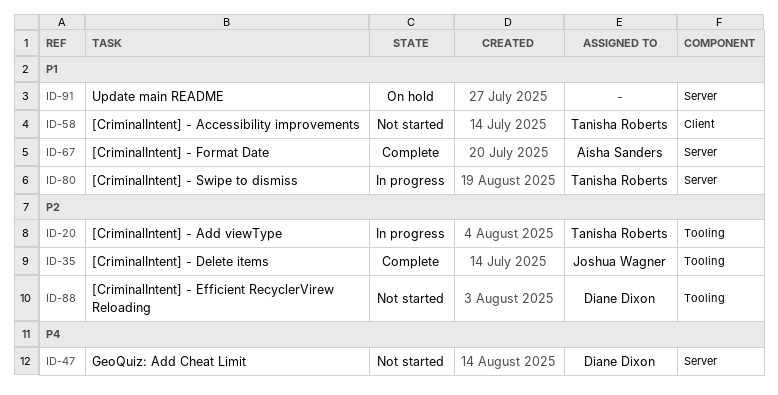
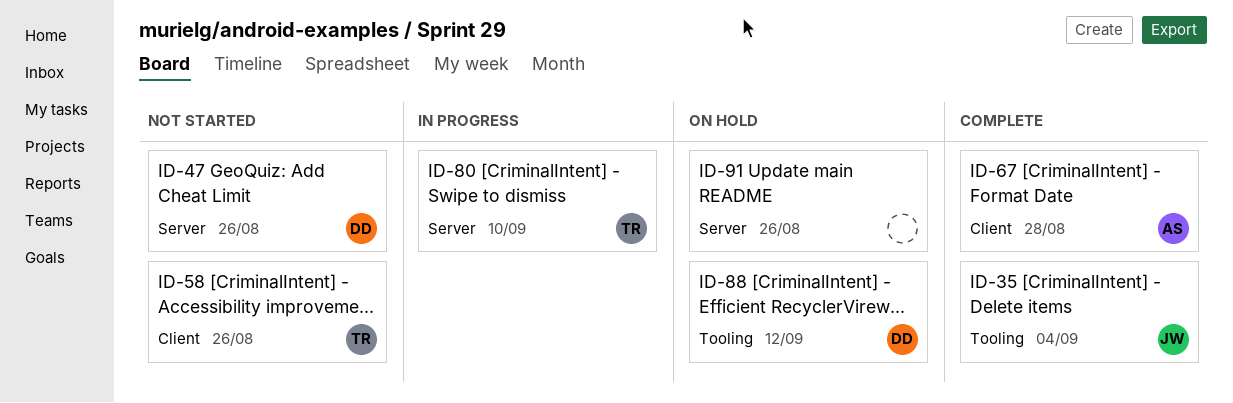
ID-20: present -> none
ID-67, label: Server -> Client
ID-88, status: Not started -> On hold

